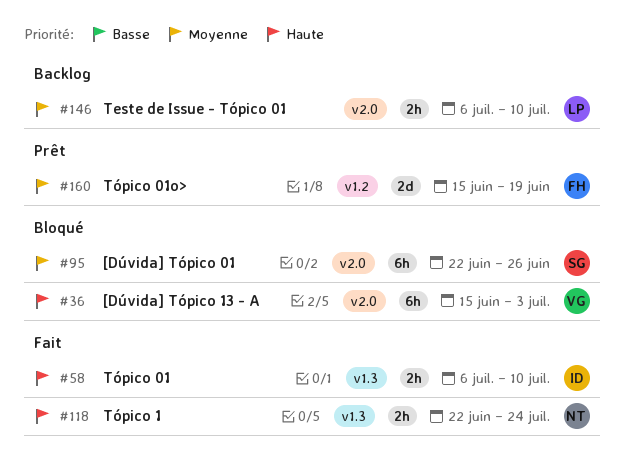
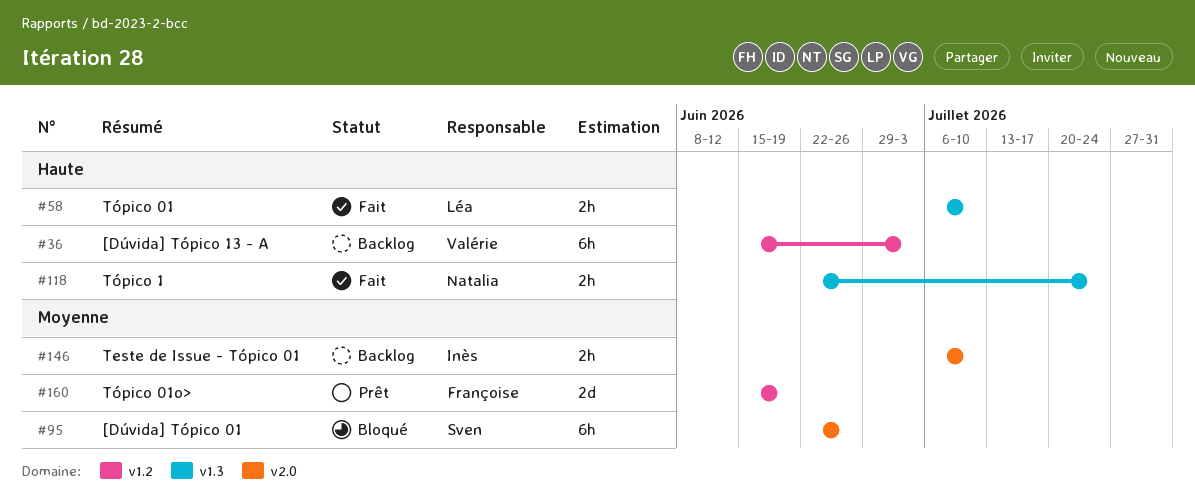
#36, status: Bloqué -> Backlog
#36, label: v2.0 -> v1.2
#58, owner: Inès -> Léa
#146, owner: Léa -> Inès

